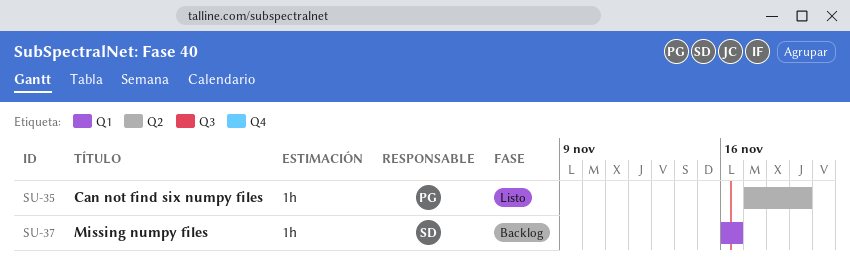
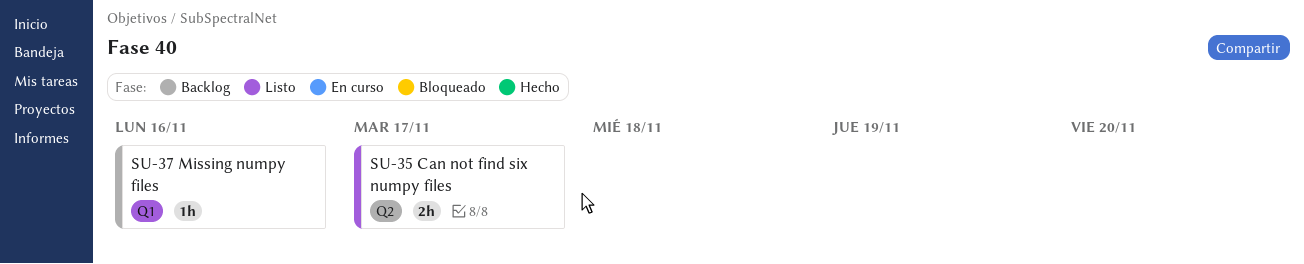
SU-35, estimate: 1h -> 2h
SU-35, due: Nov 19 -> Nov 17

